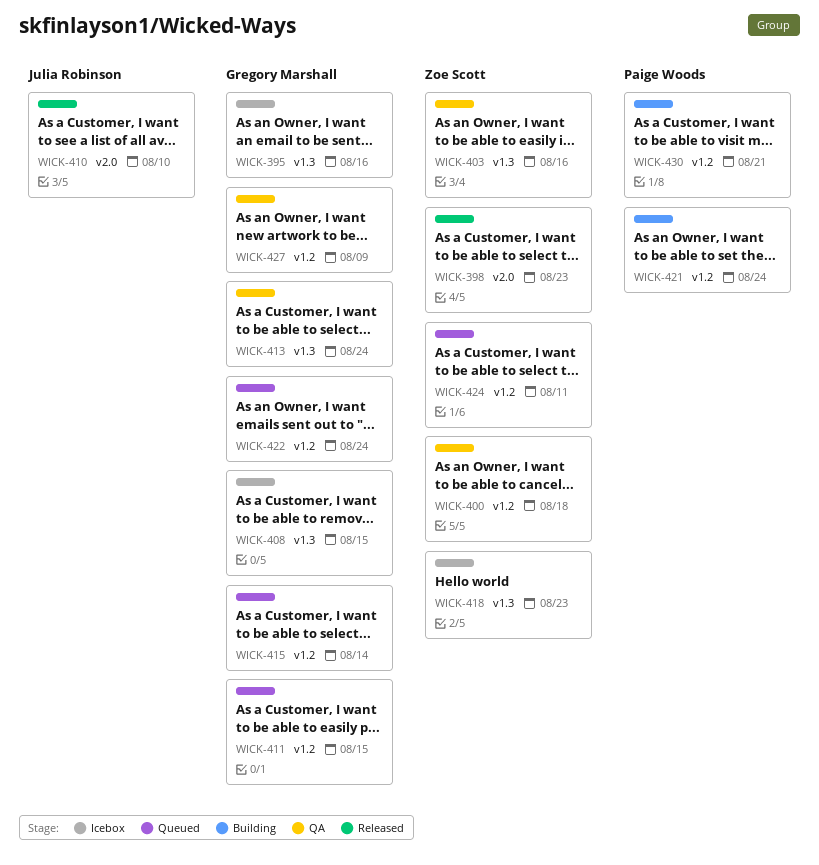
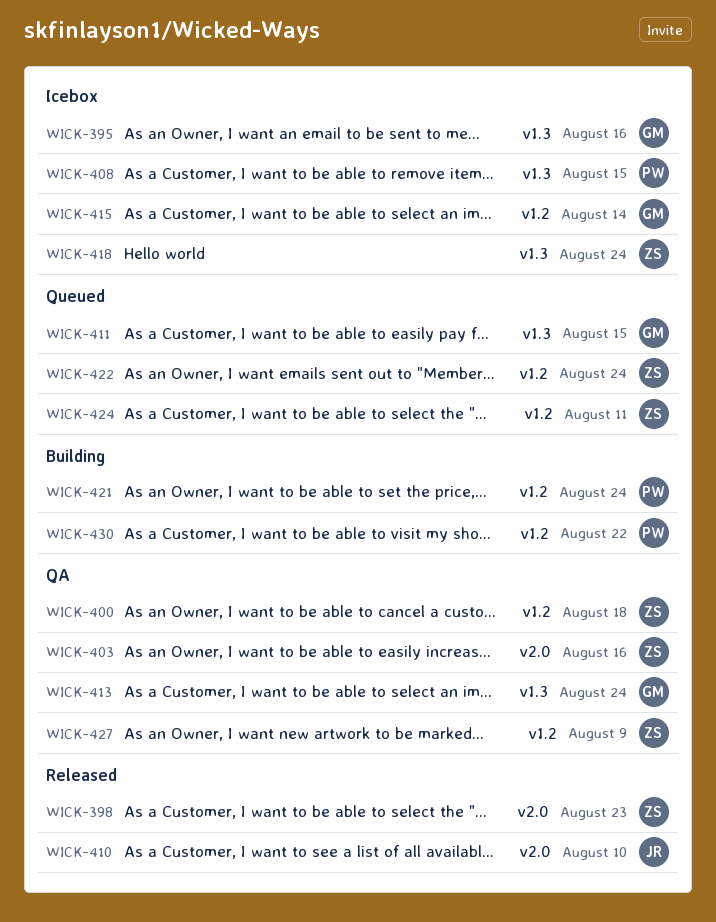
WICK-403, label: v1.3 -> v2.0
WICK-408, owner: Gregory Marshall -> Paige Woods
WICK-411, label: v1.2 -> v1.3
WICK-415, status: Queued -> Icebox
WICK-418, due: Aug 23 -> Aug 24
WICK-422, owner: Gregory Marshall -> Zoe Scott
WICK-427, owner: Gregory Marshall -> Zoe Scott
WICK-430, due: Aug 21 -> Aug 22

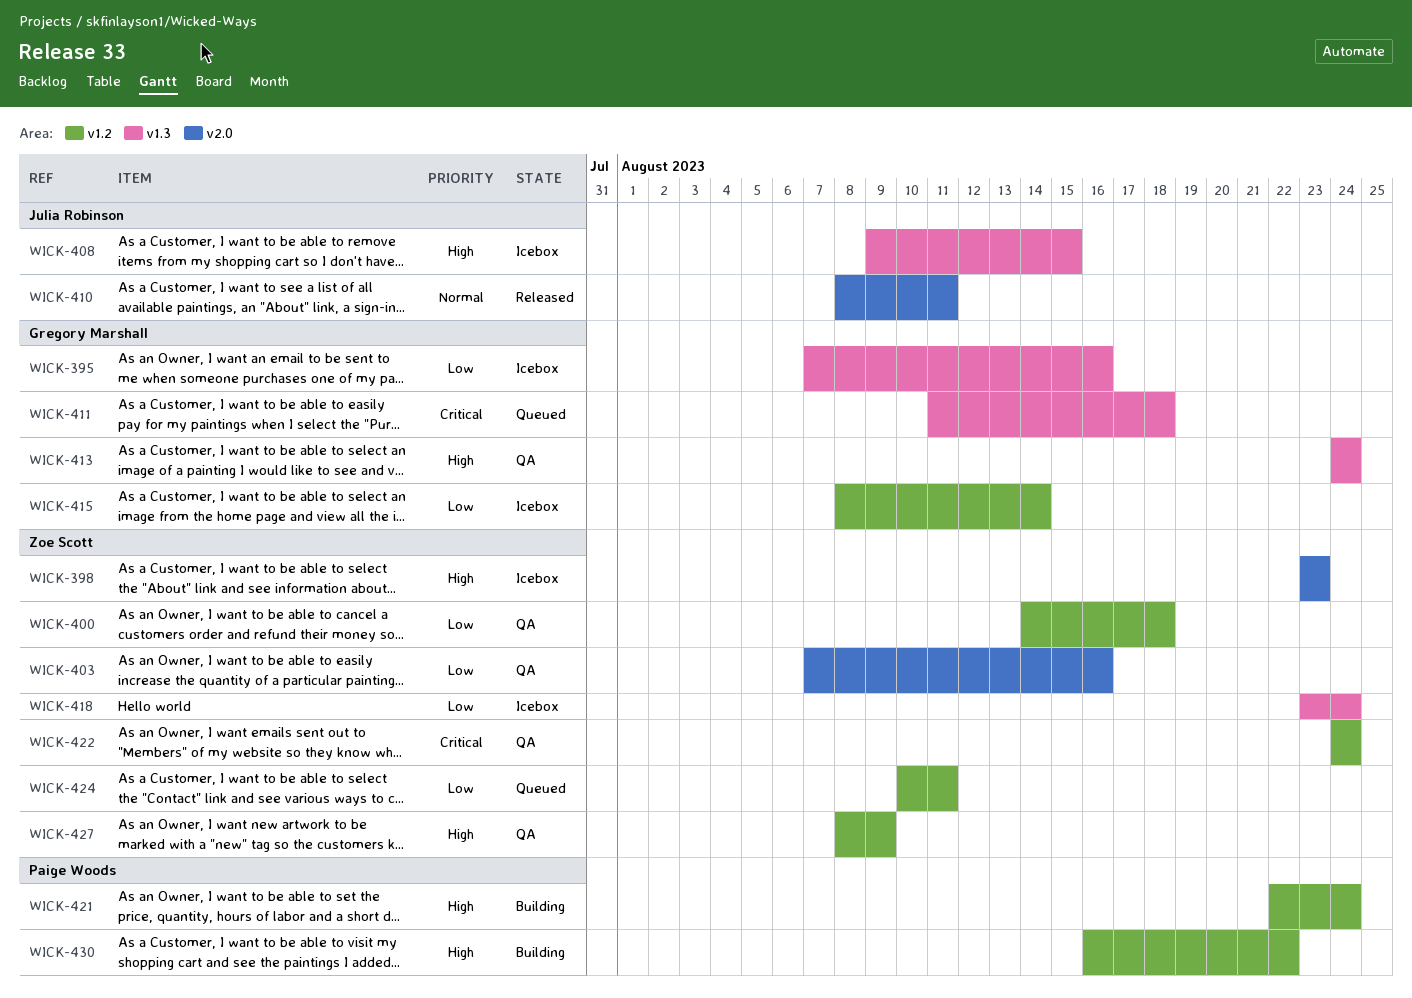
WICK-398, status: Released -> Icebox
WICK-408, owner: Paige Woods -> Julia Robinson
WICK-410, due: Aug 10 -> Aug 11
WICK-411, due: Aug 15 -> Aug 18
WICK-422, status: Queued -> QA

